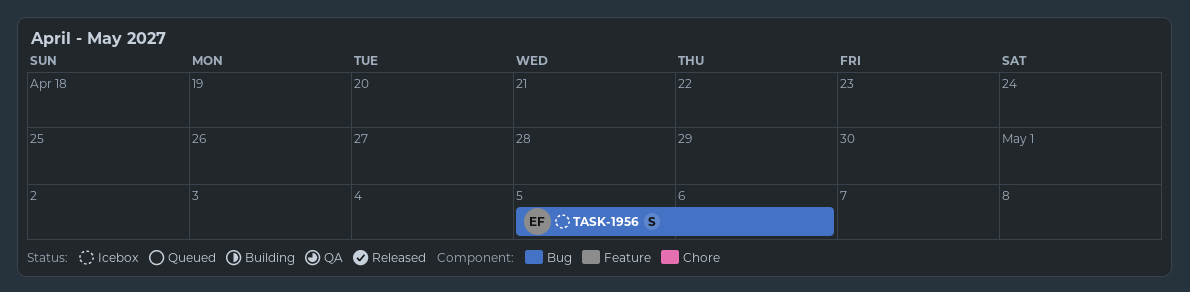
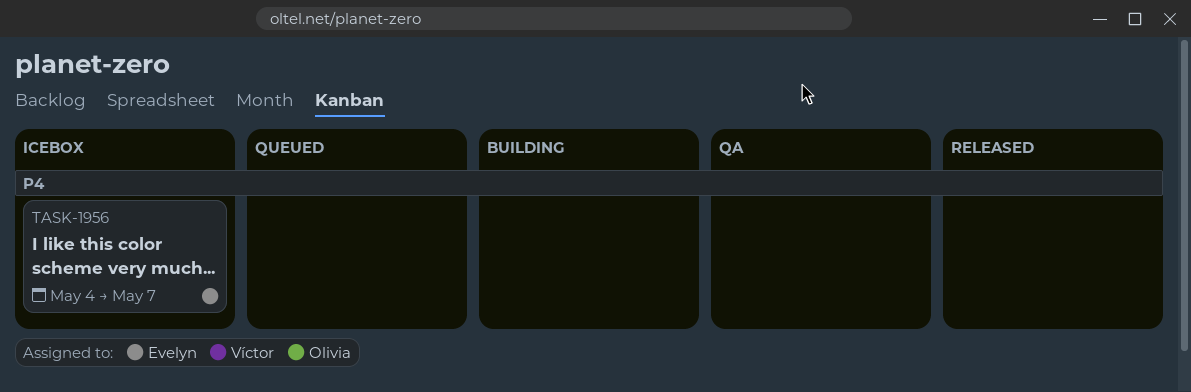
TASK-1956, start: May 5 -> May 4
TASK-1956, due: May 6 -> May 7

